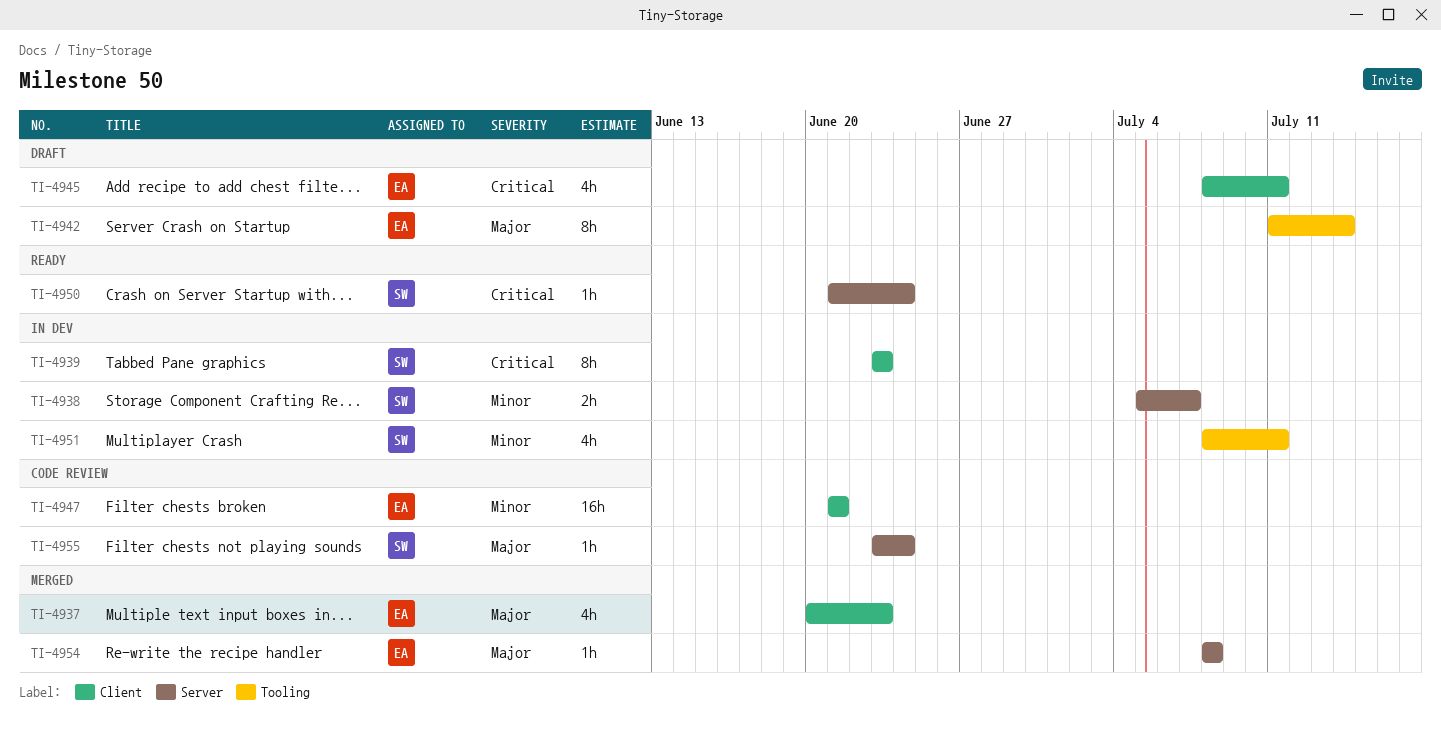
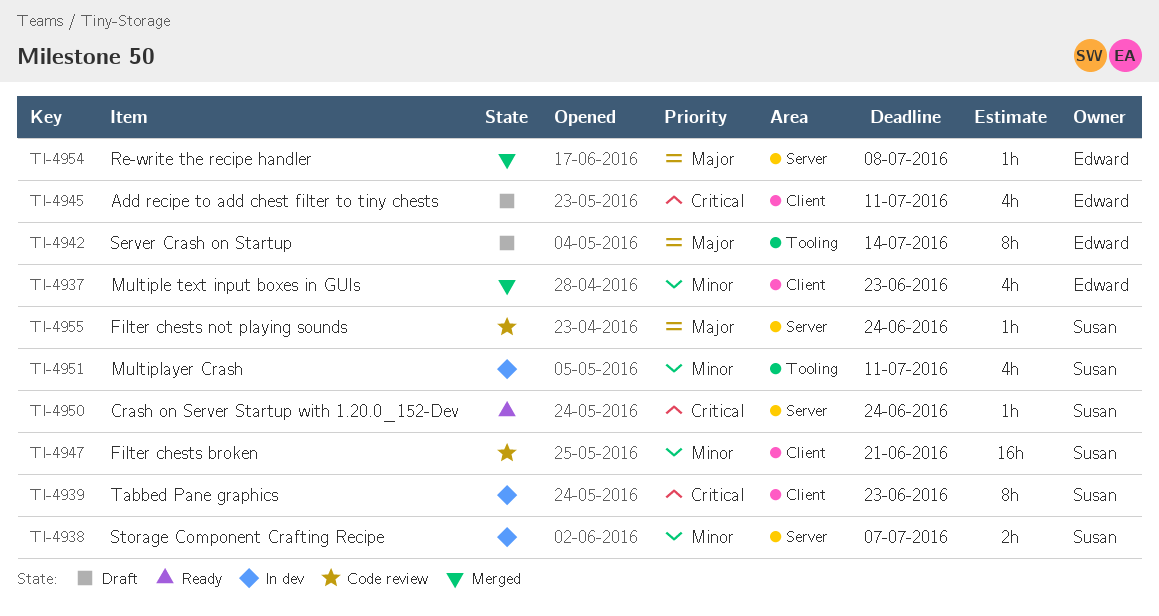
TI-4937, priority: Major -> Minor
TI-4947, owner: Edward -> Susan

